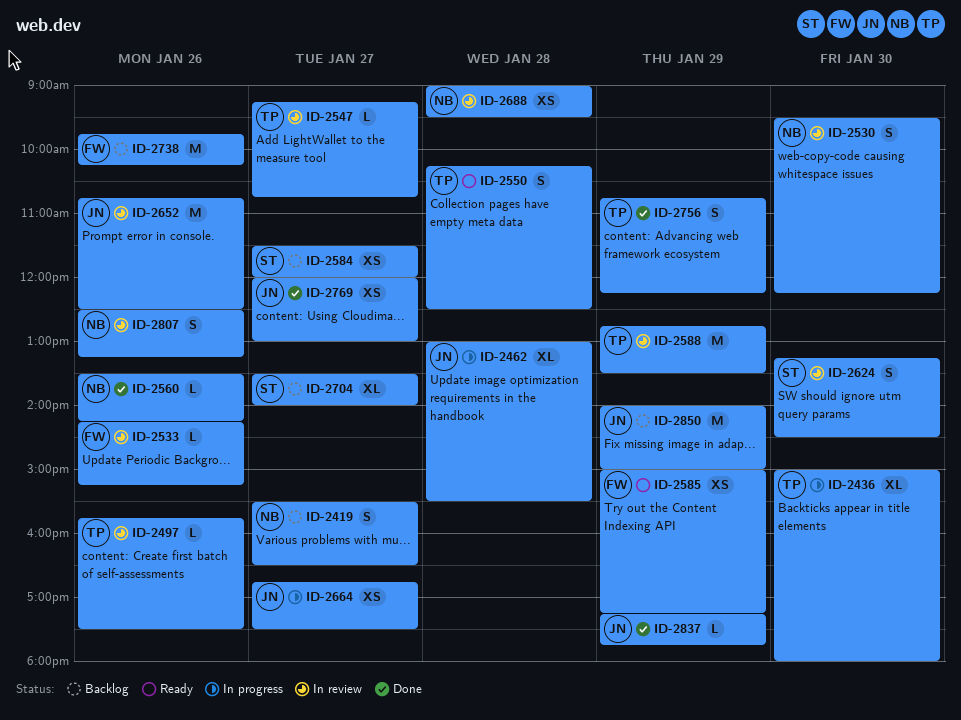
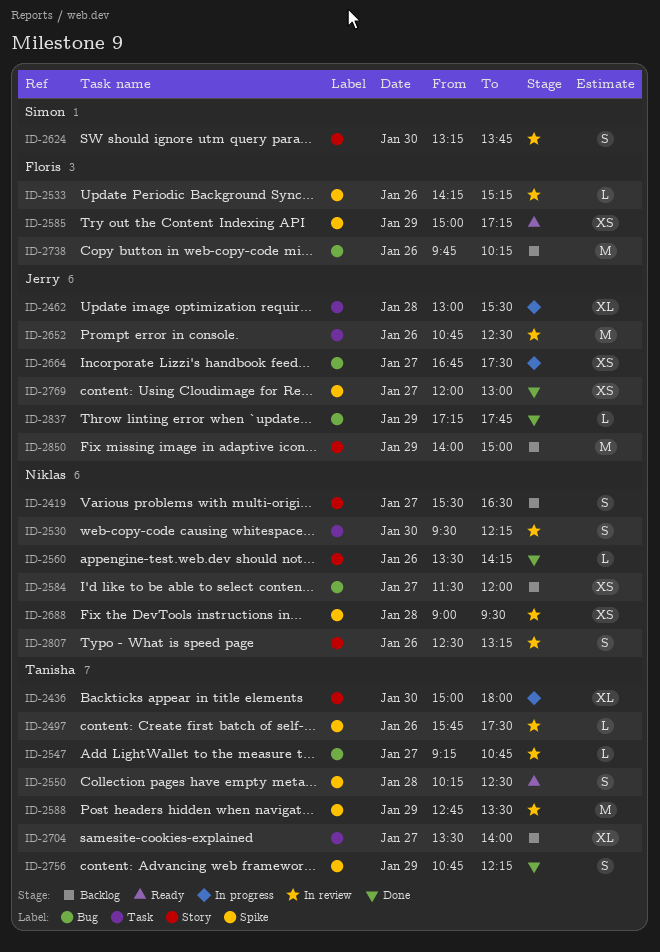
ID-2584, owner: Simon -> Niklas
ID-2624, ends: 14:30 -> 13:45
ID-2704, owner: Simon -> Tanisha

